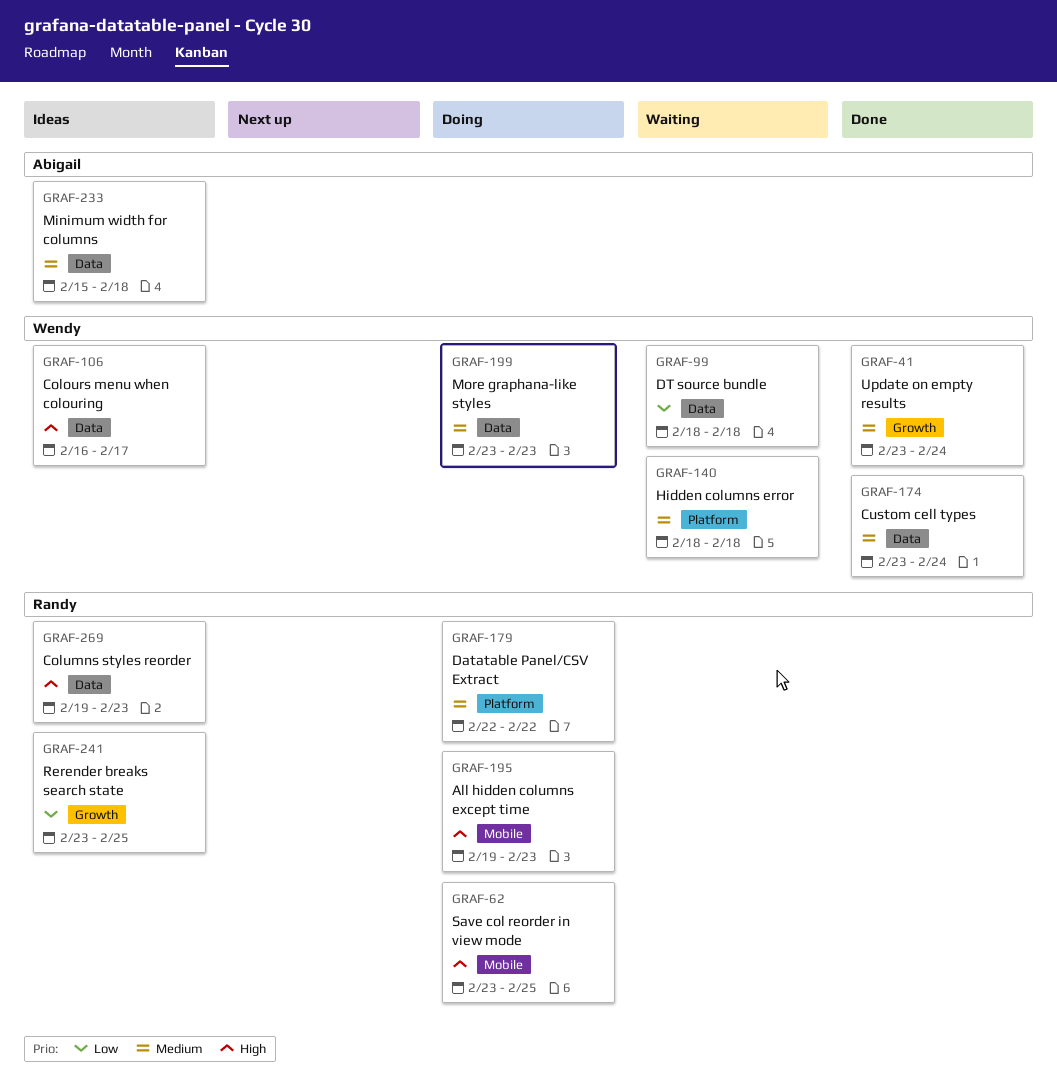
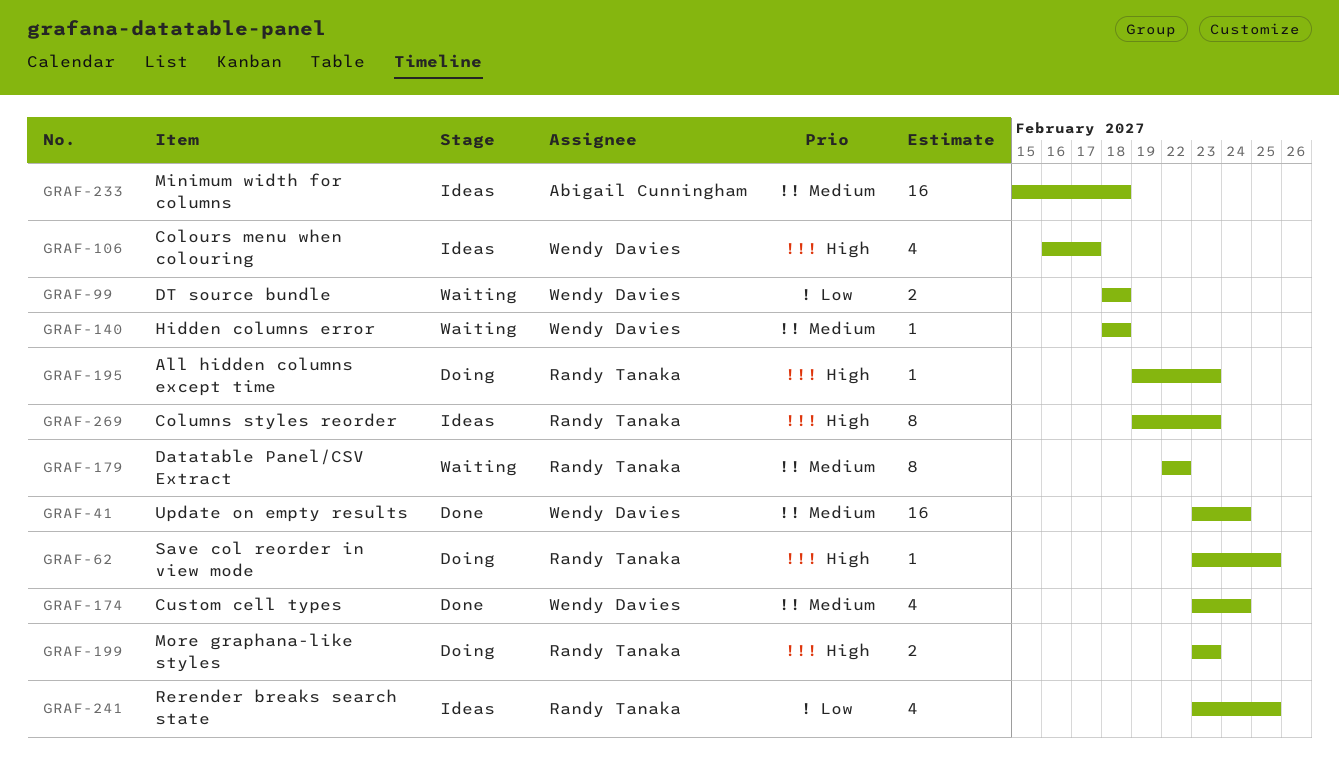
GRAF-179, status: Doing -> Waiting
GRAF-199, owner: Wendy Davies -> Randy Tanaka
GRAF-199, priority: Medium -> High

